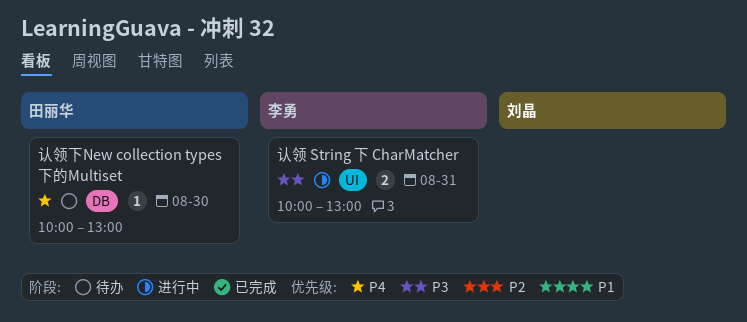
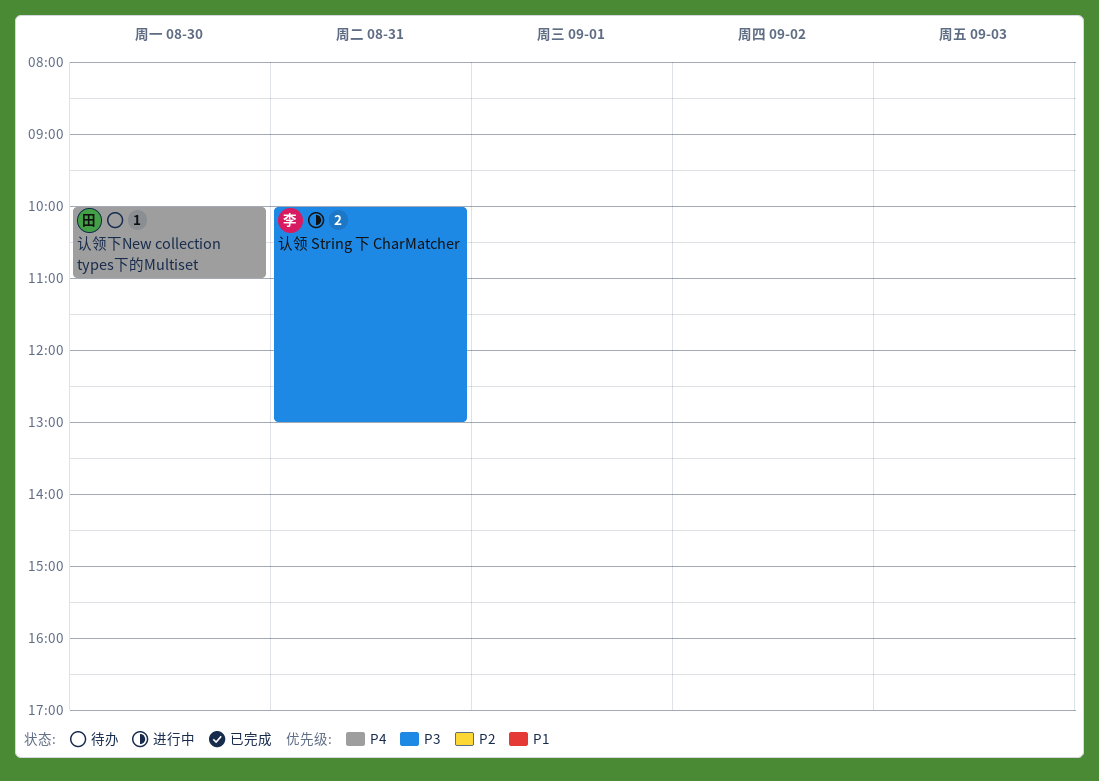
认领下New collection types下的Multiset, ends: 13:00 -> 11:00

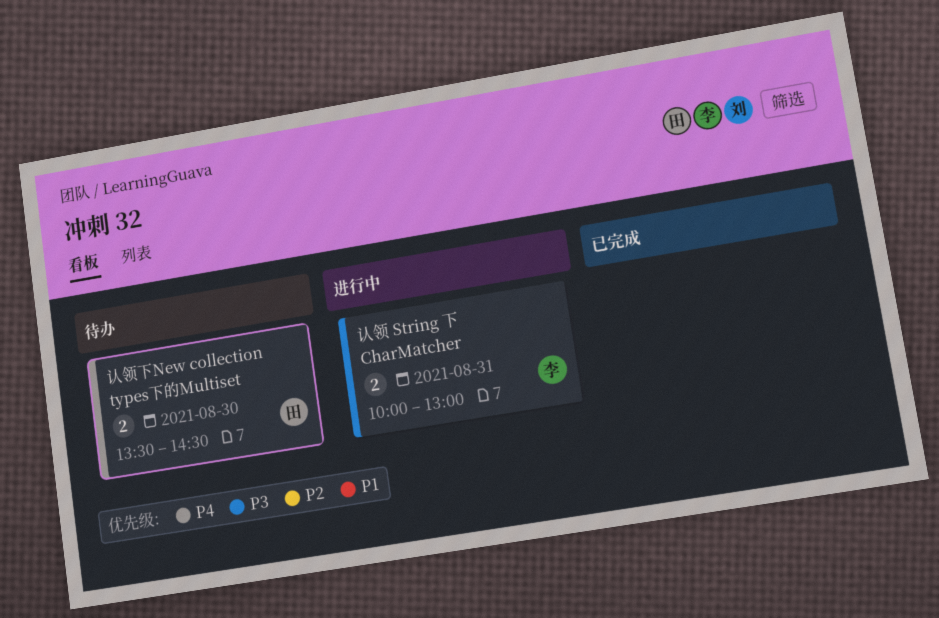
认领下New collection types下的Multiset, estimate: 1 -> 2
认领下New collection types下的Multiset, begins: 10:00 -> 13:30
认领下New collection types下的Multiset, ends: 11:00 -> 14:30

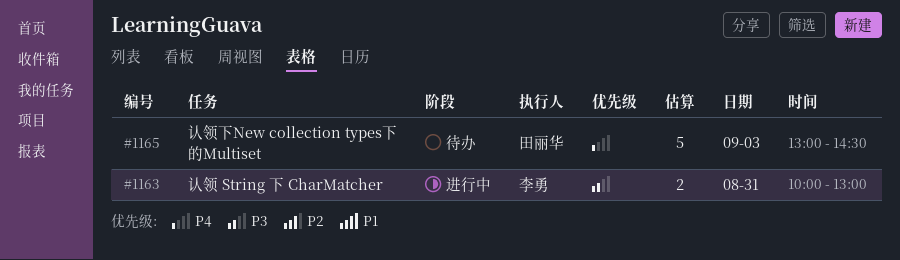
认领下New collection types下的Multiset, estimate: 2 -> 5
认领下New collection types下的Multiset, day: Aug 30 -> Sep 3
认领下New collection types下的Multiset, begins: 13:30 -> 13:00

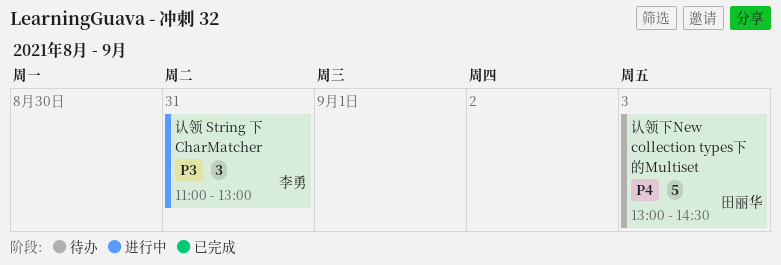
认领 String 下 CharMatcher, estimate: 2 -> 3
认领 String 下 CharMatcher, begins: 10:00 -> 11:00

